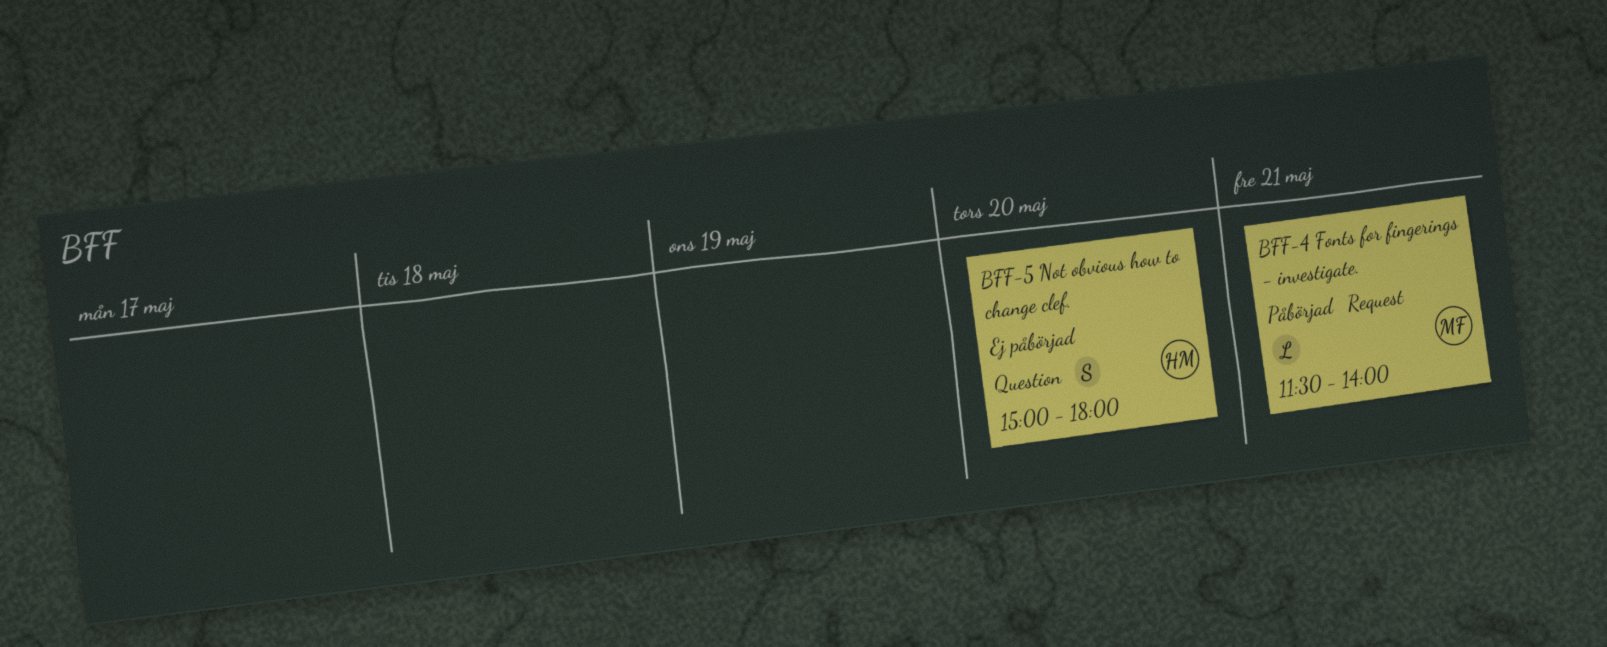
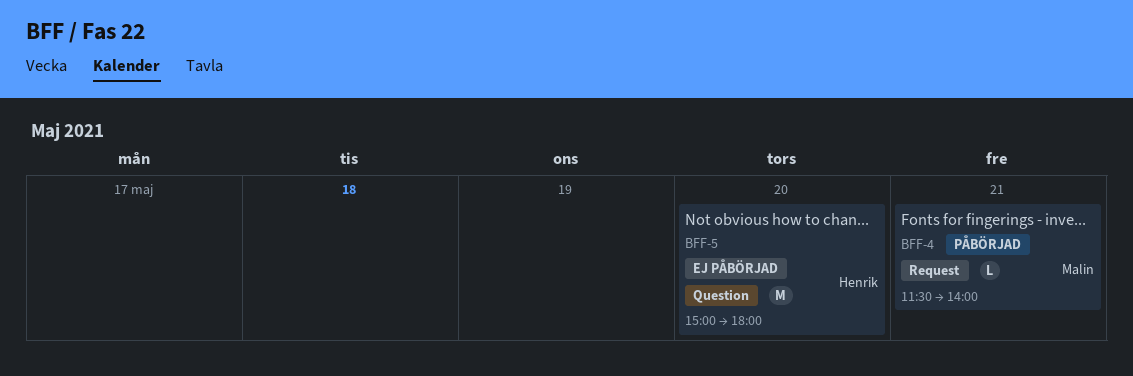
BFF-5, estimate: S -> M

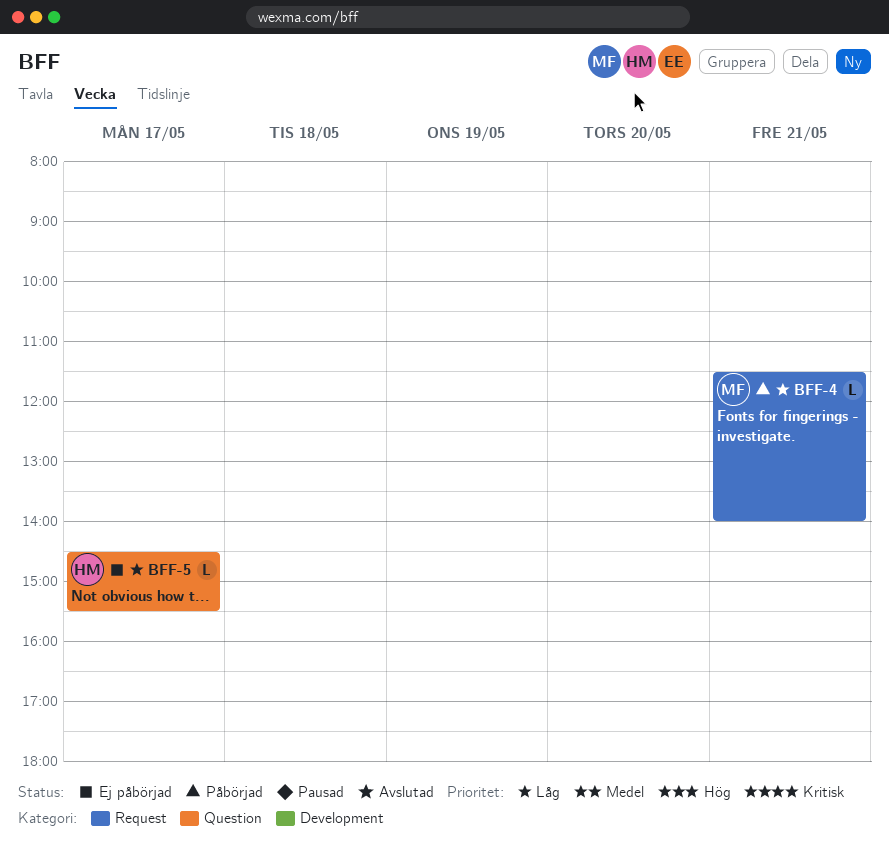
BFF-5, estimate: M -> L
BFF-5, day: May 20 -> May 17
BFF-5, begins: 15:00 -> 14:30
BFF-5, ends: 18:00 -> 15:30

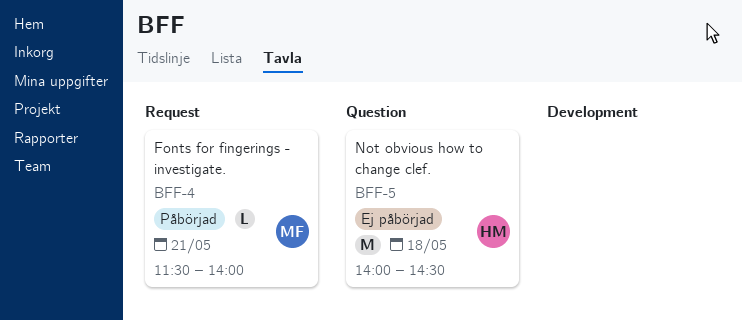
BFF-5, estimate: L -> M
BFF-5, day: May 17 -> May 18
BFF-5, begins: 14:30 -> 14:00
BFF-5, ends: 15:30 -> 14:30

